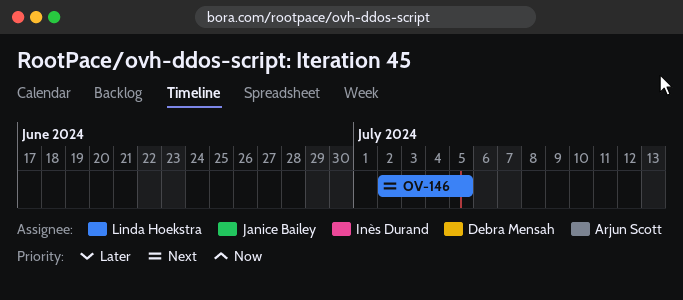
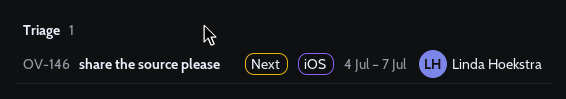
OV-146, start: Jul 2 -> Jul 4
OV-146, due: Jul 5 -> Jul 7

